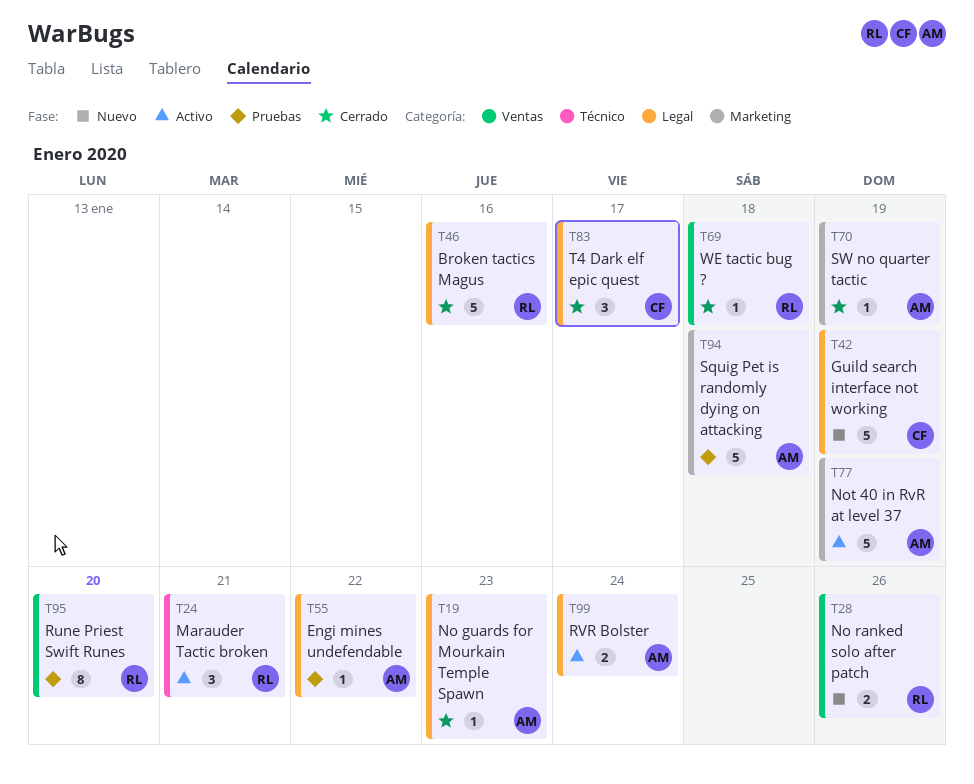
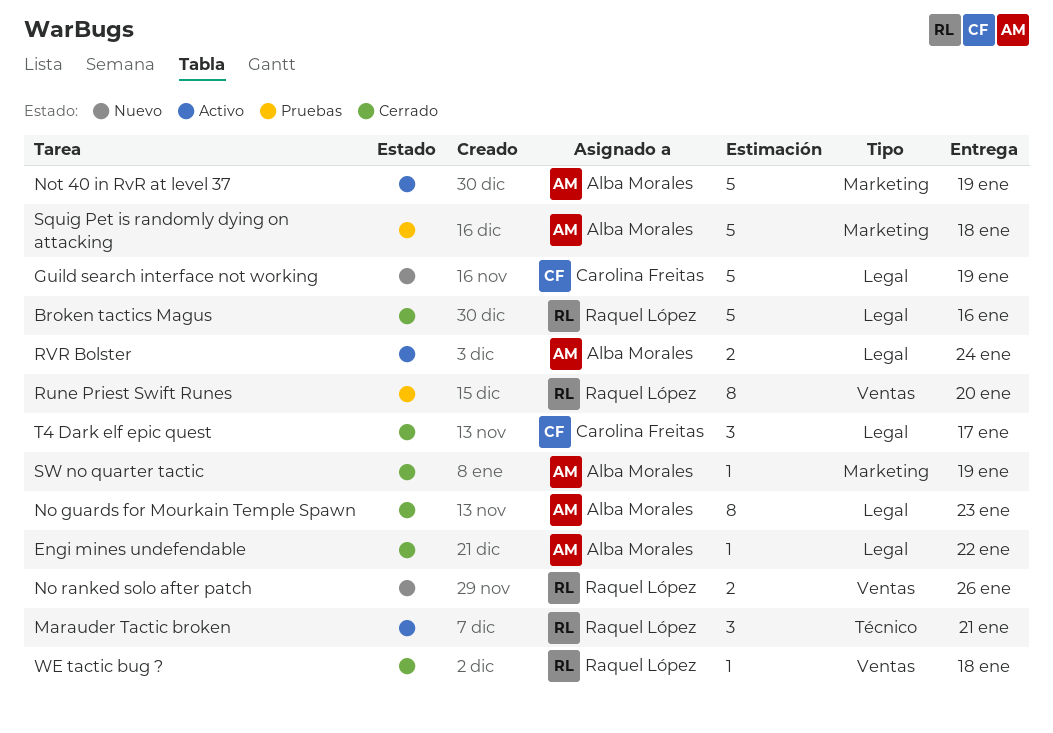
Engi mines undefendable, status: Pruebas -> Cerrado
No guards for Mourkain Temple Spawn, estimate: 1 -> 8

